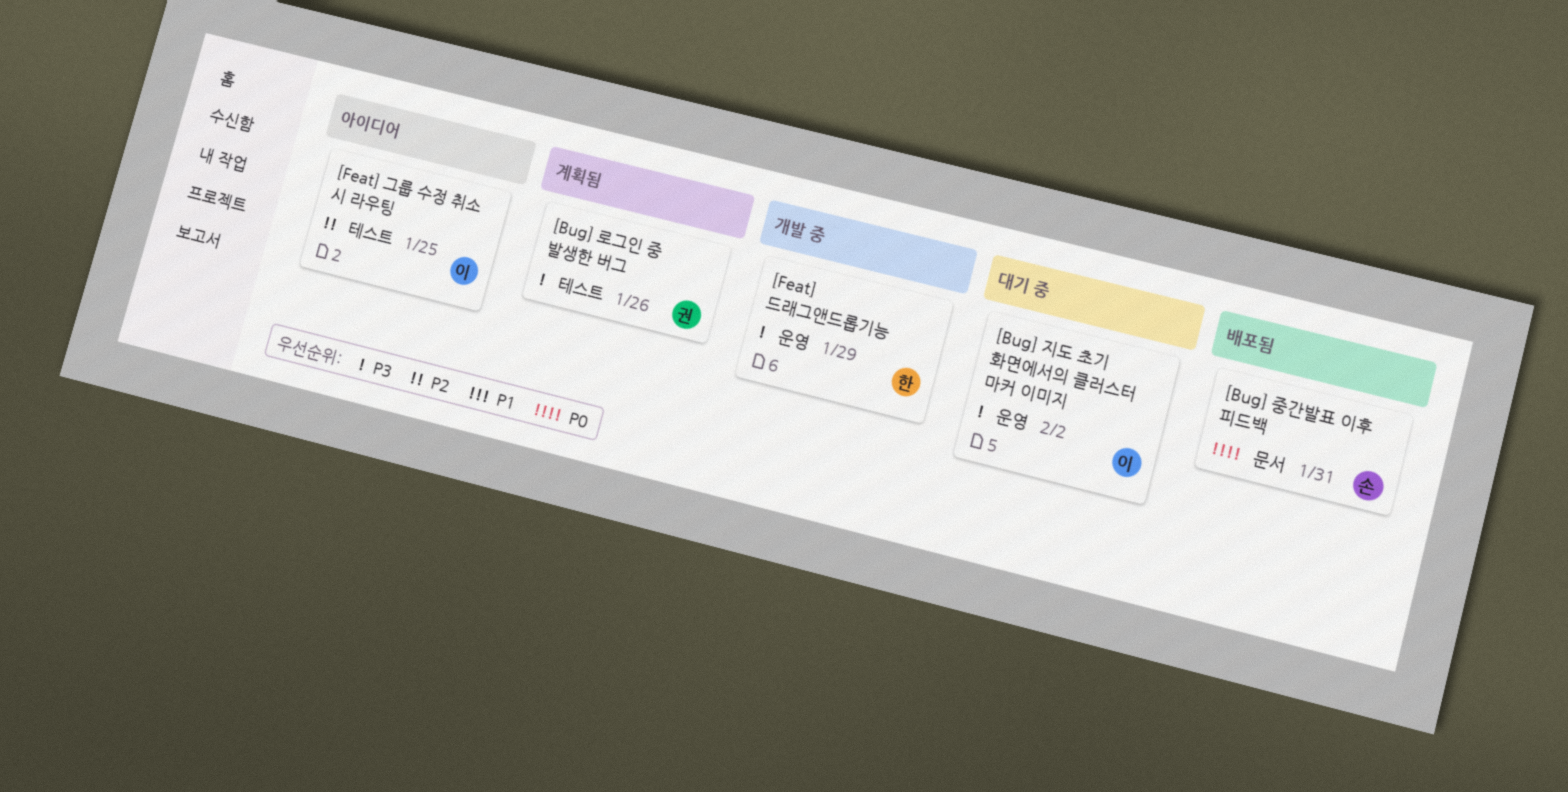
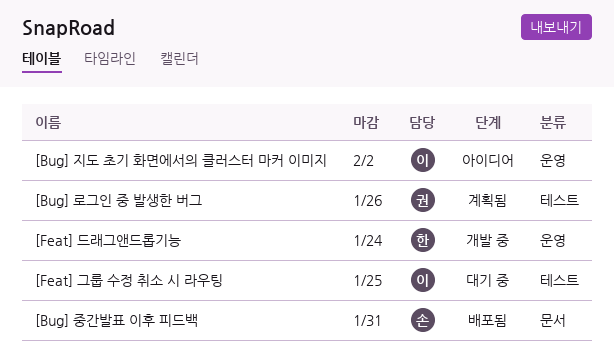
[Bug] 지도 초기 화면에서의 클러스터 마커 이미지, status: 대기 중 -> 아이디어
[Feat] 그룹 수정 취소 시 라우팅, status: 아이디어 -> 대기 중
[Feat] 드래그앤드롭기능, due: Jan 29 -> Jan 24

